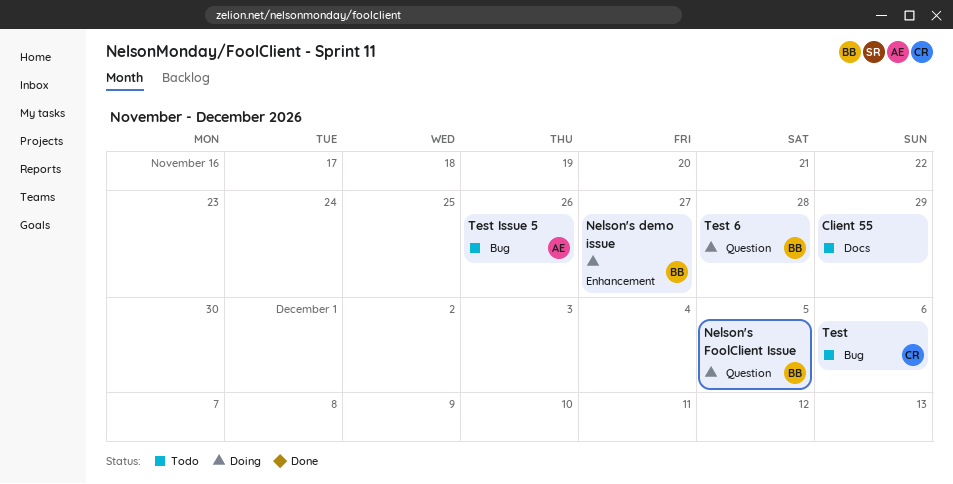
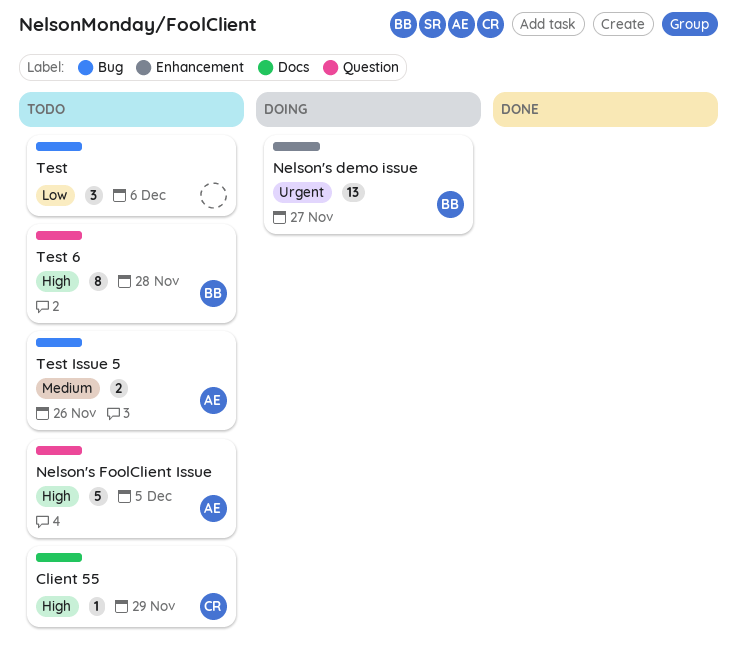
Client 55, owner: none -> CR
Nelson's FoolClient Issue, status: Doing -> Todo
Nelson's FoolClient Issue, owner: BB -> AE
Test, owner: CR -> none
Test 6, status: Doing -> Todo

